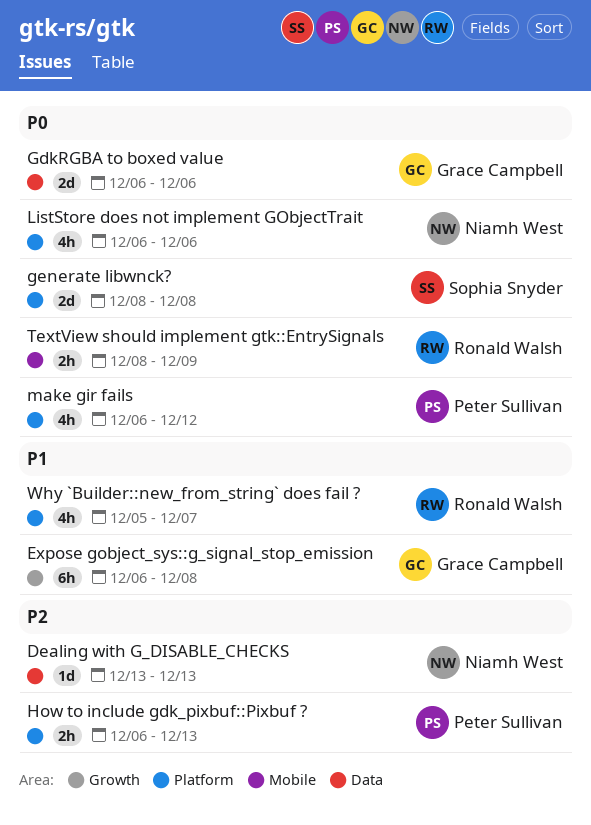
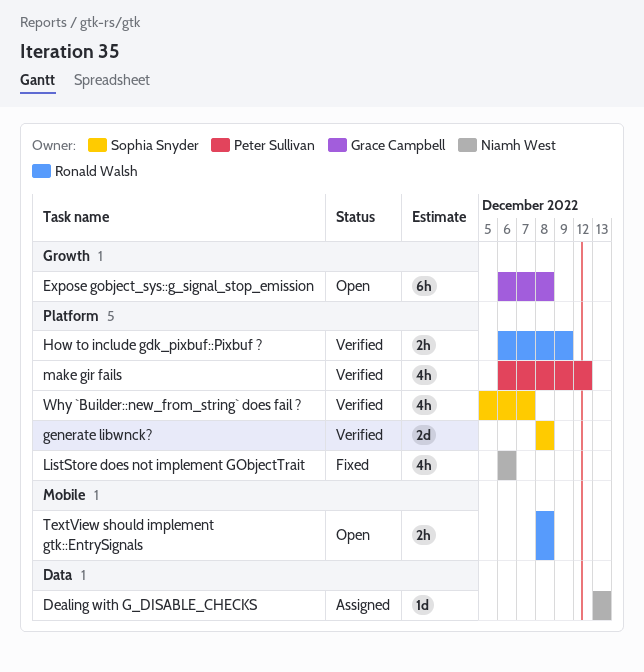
GdkRGBA to boxed value: present -> none
How to include gdk_pixbuf::Pixbuf ?, owner: Peter Sullivan -> Ronald Walsh
How to include gdk_pixbuf::Pixbuf ?, due: Dec 13 -> Dec 9
TextView should implement gtk::EntrySignals, due: Dec 9 -> Dec 8
Why `Builder::new_from_string` does fail ?, owner: Ronald Walsh -> Sophia Snyder

